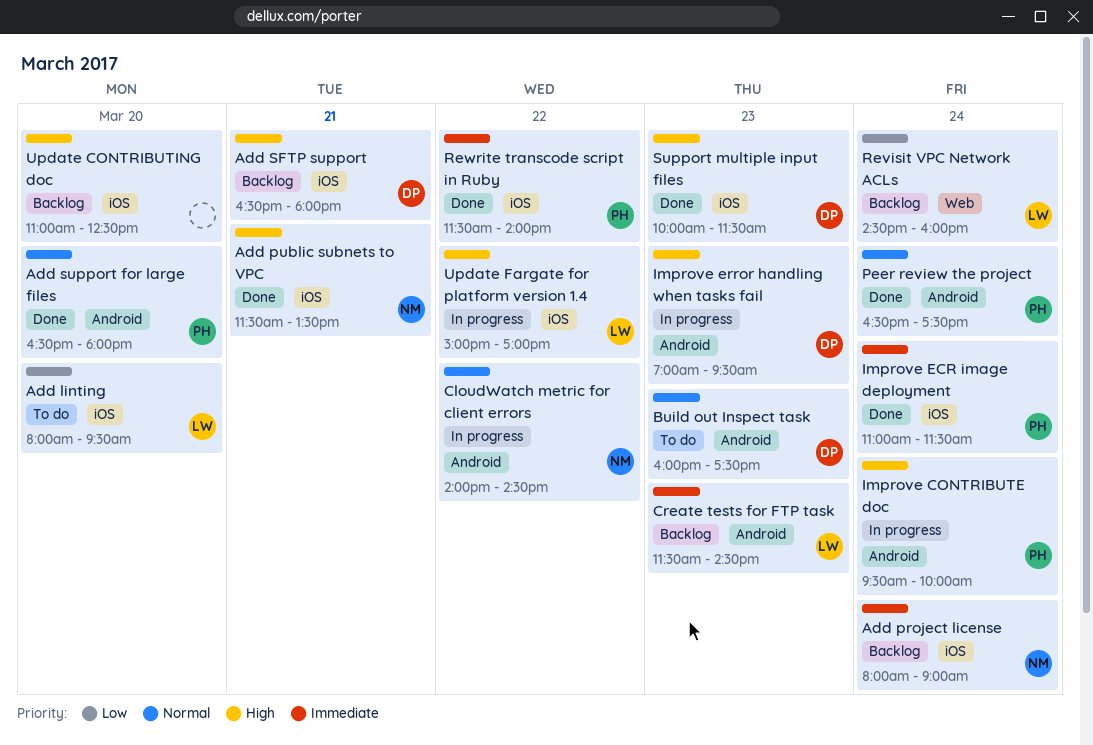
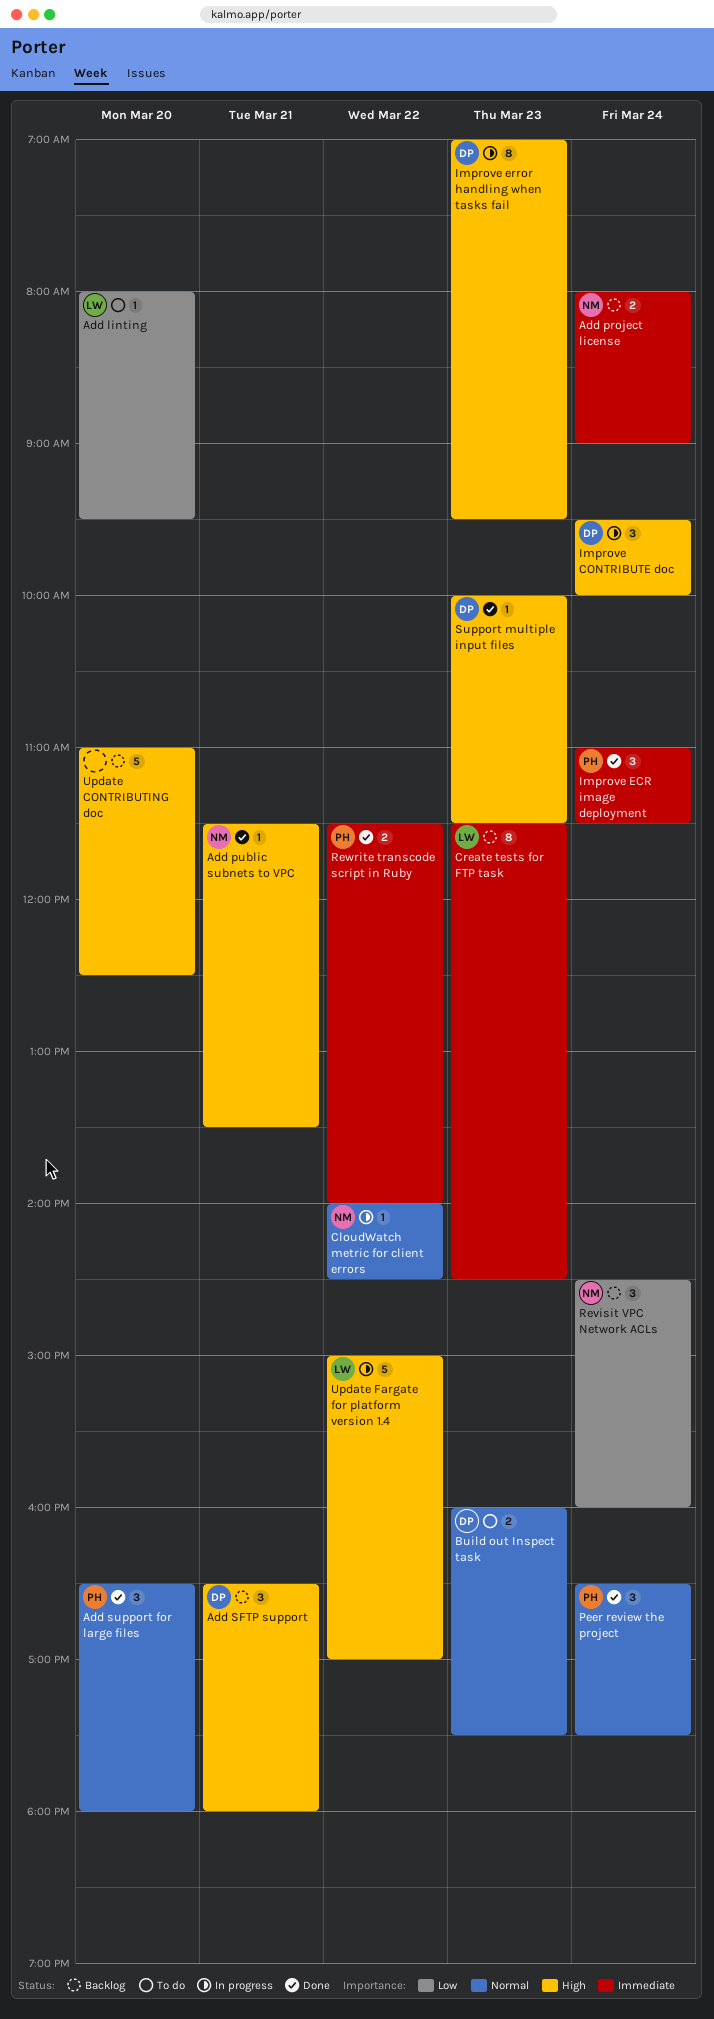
Improve CONTRIBUTE doc, owner: PH -> DP
Revisit VPC Network ACLs, owner: LW -> NM

